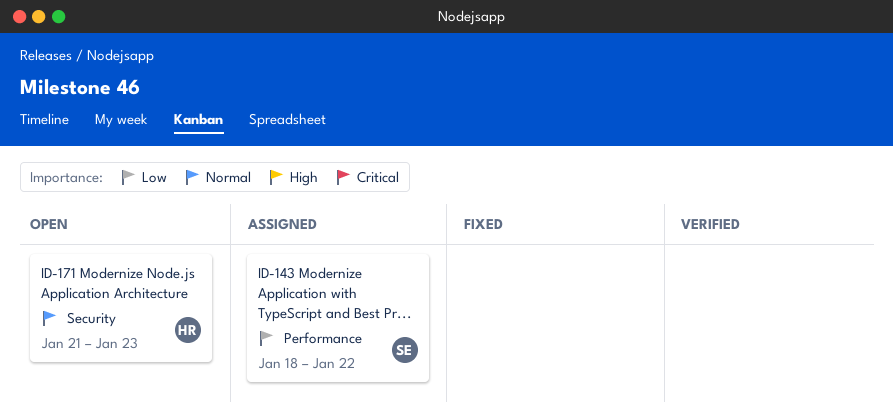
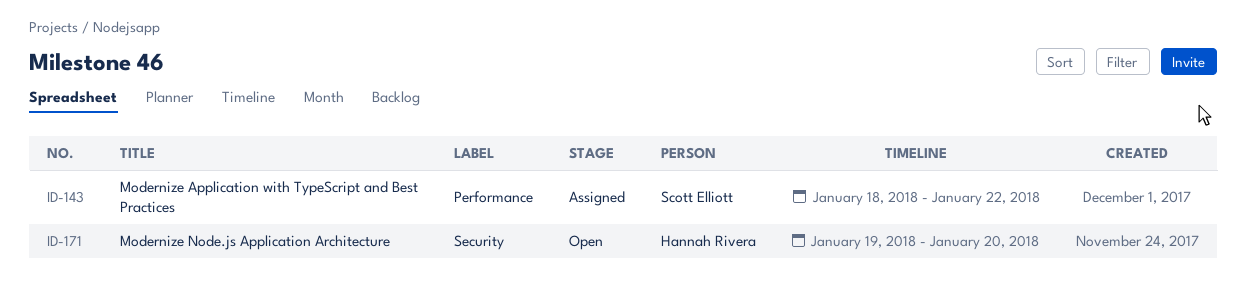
ID-171, start: Jan 21 -> Jan 19
ID-171, due: Jan 23 -> Jan 20

